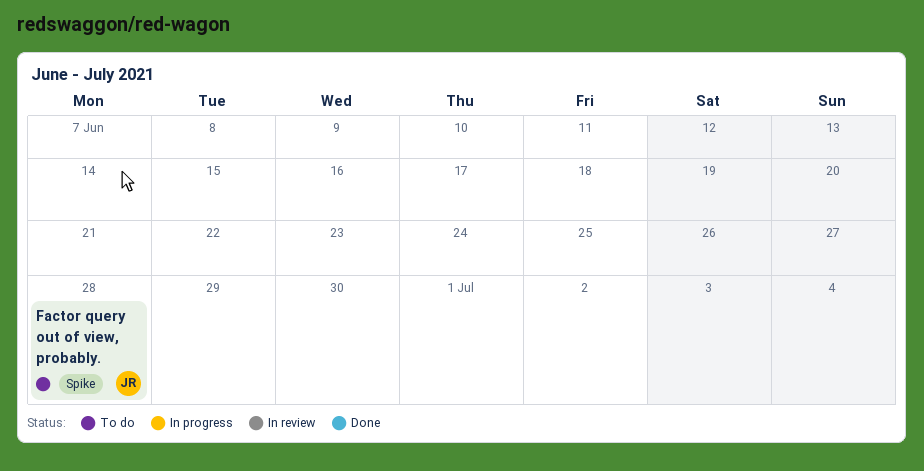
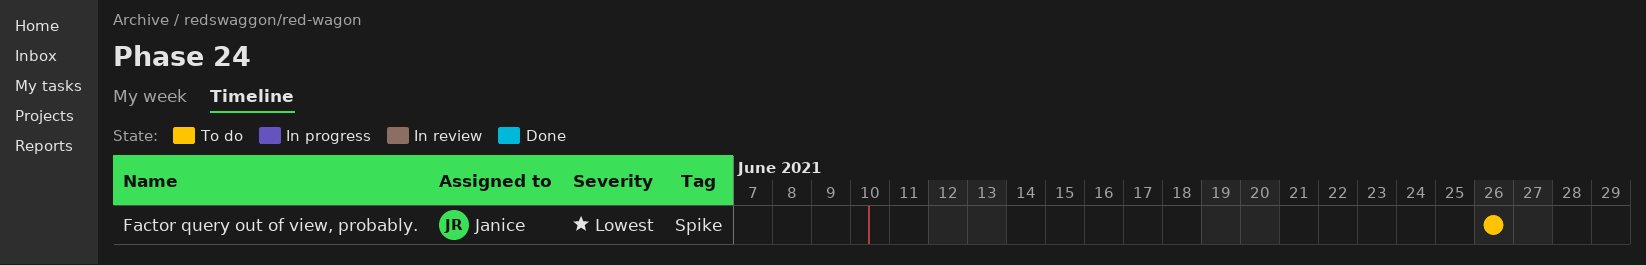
Factor query out of view, probably., due: Jun 28 -> Jun 26

